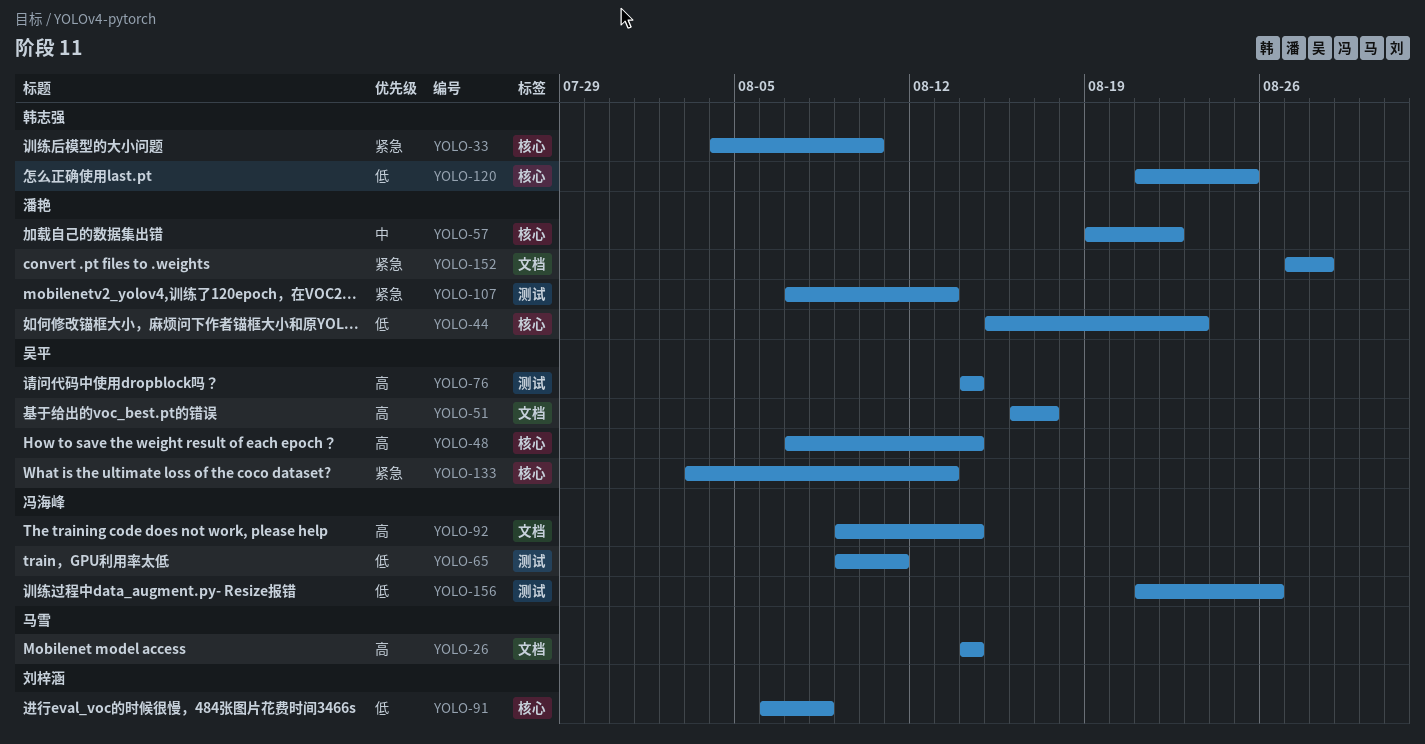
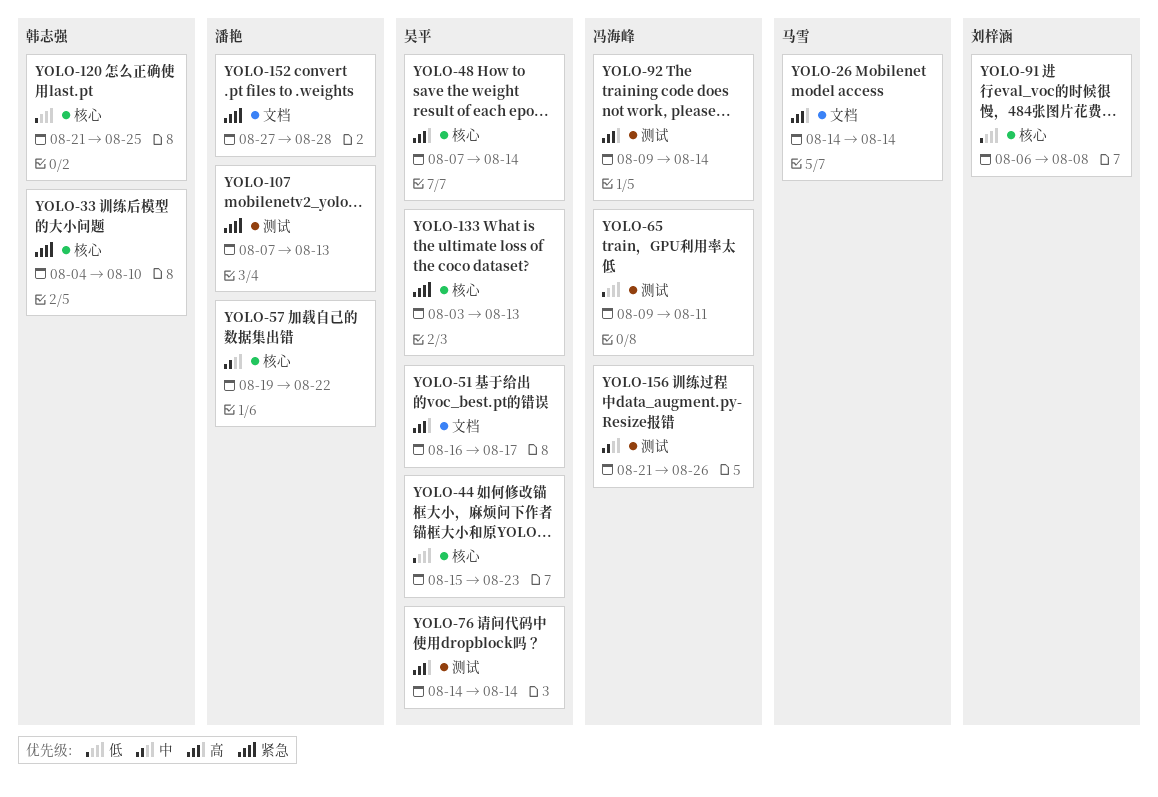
YOLO-44, owner: 潘艳 -> 吴平
YOLO-92, label: 文档 -> 测试
YOLO-156, priority: 低 -> 中

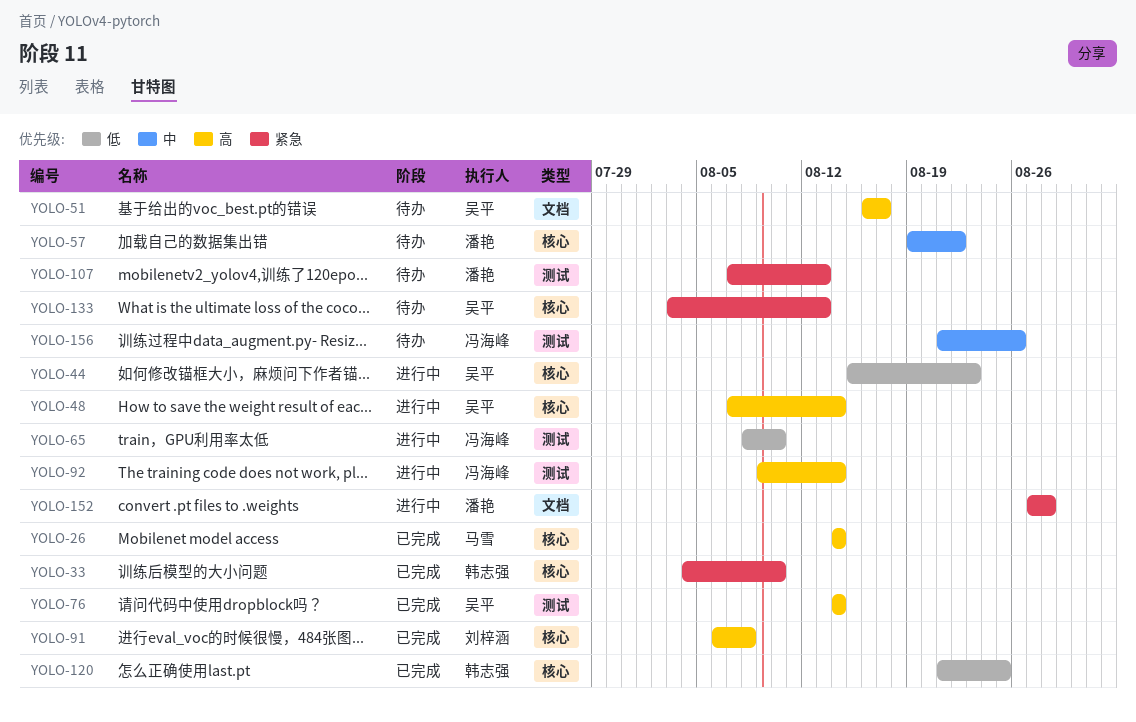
YOLO-26, label: 文档 -> 核心
YOLO-65, start: Aug 9 -> Aug 8
YOLO-65, due: Aug 11 -> Aug 10
YOLO-91, priority: 低 -> 高

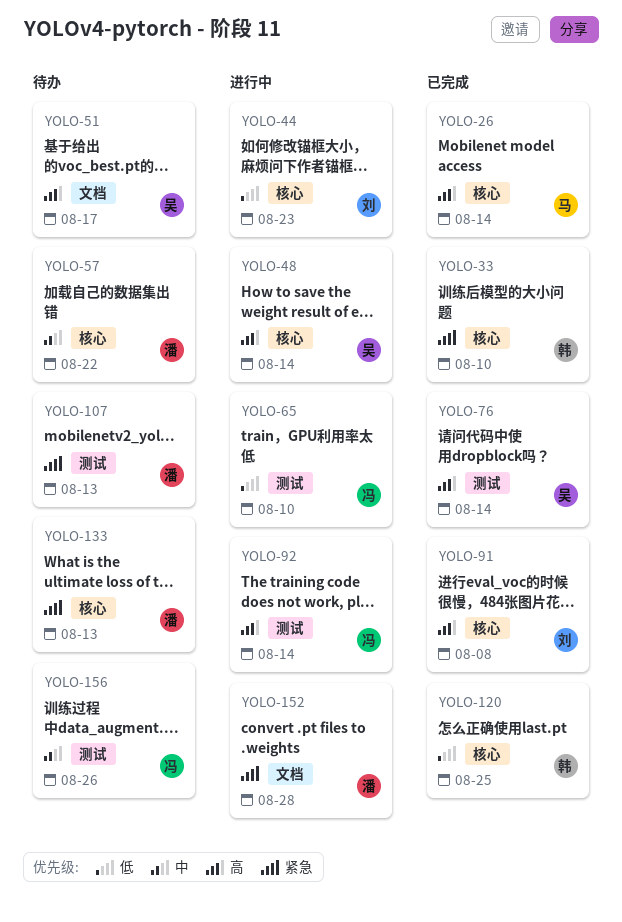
YOLO-44, owner: 吴平 -> 刘梓涵
YOLO-133, owner: 吴平 -> 潘艳

